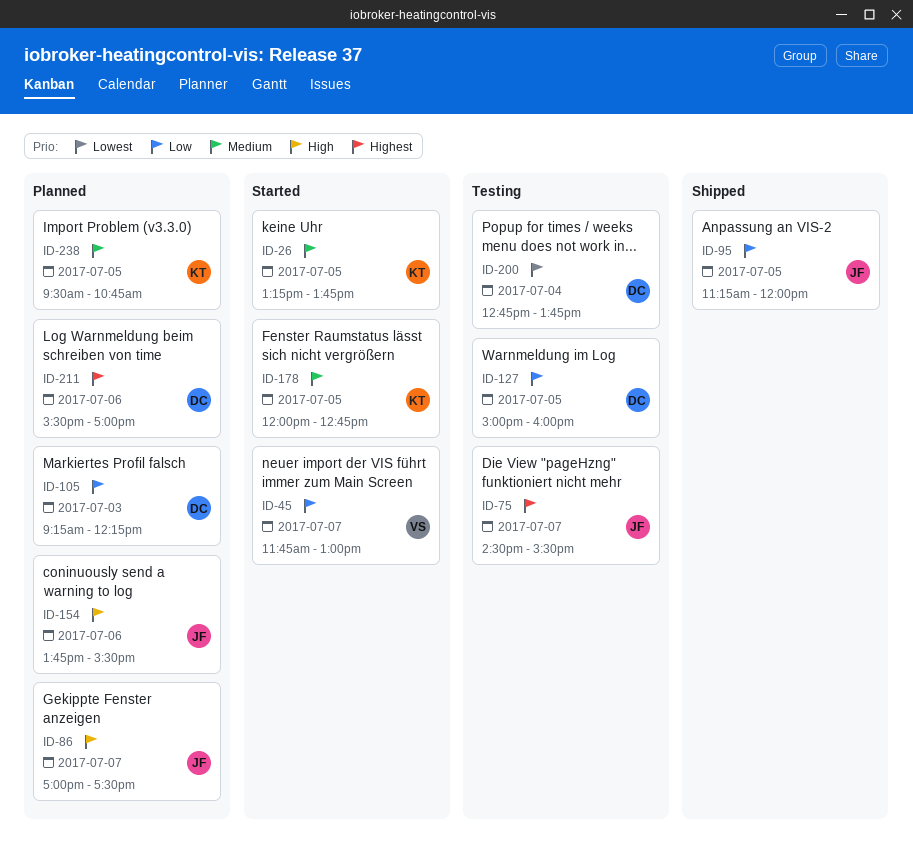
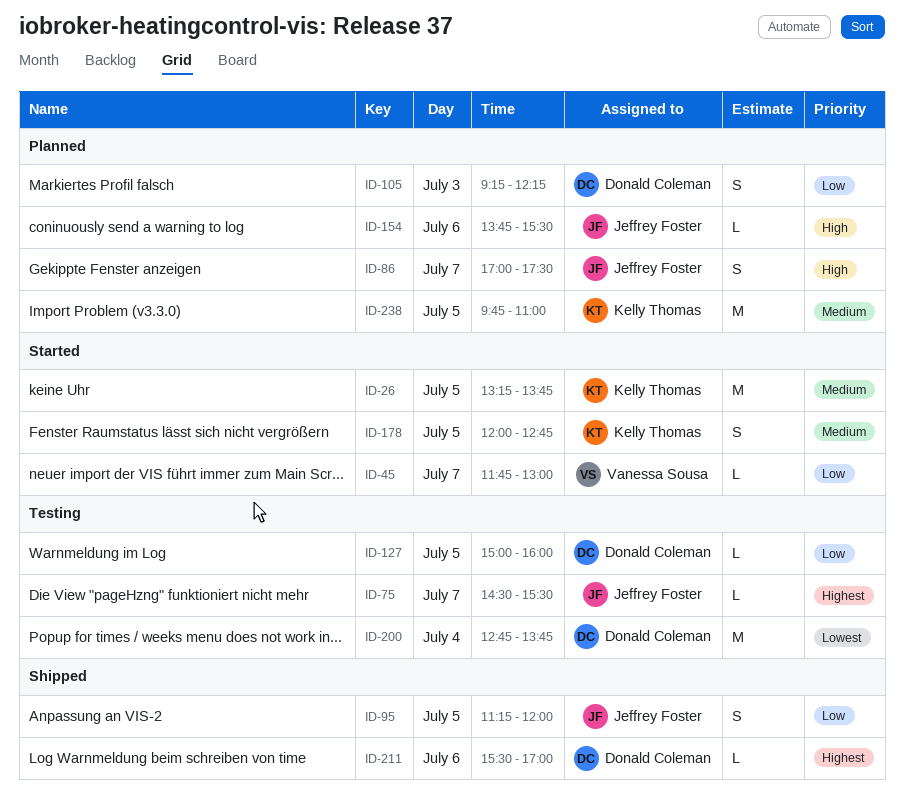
ID-211, status: Planned -> Shipped
ID-238, begins: 09:30 -> 09:45
ID-238, ends: 10:45 -> 11:00

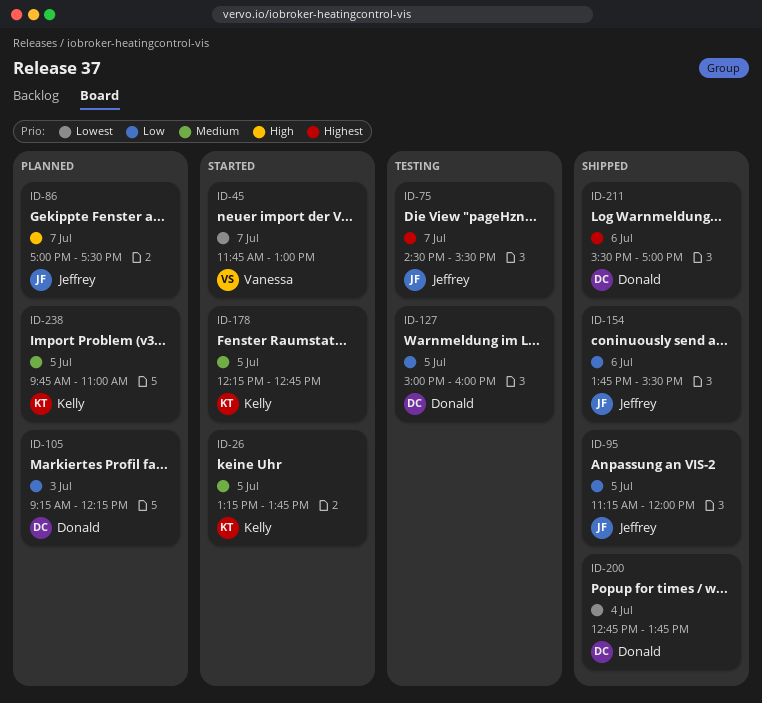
ID-45, priority: Low -> Lowest
ID-154, status: Planned -> Shipped
ID-154, priority: High -> Low
ID-178, begins: 12:00 -> 12:15
ID-200, status: Testing -> Shipped

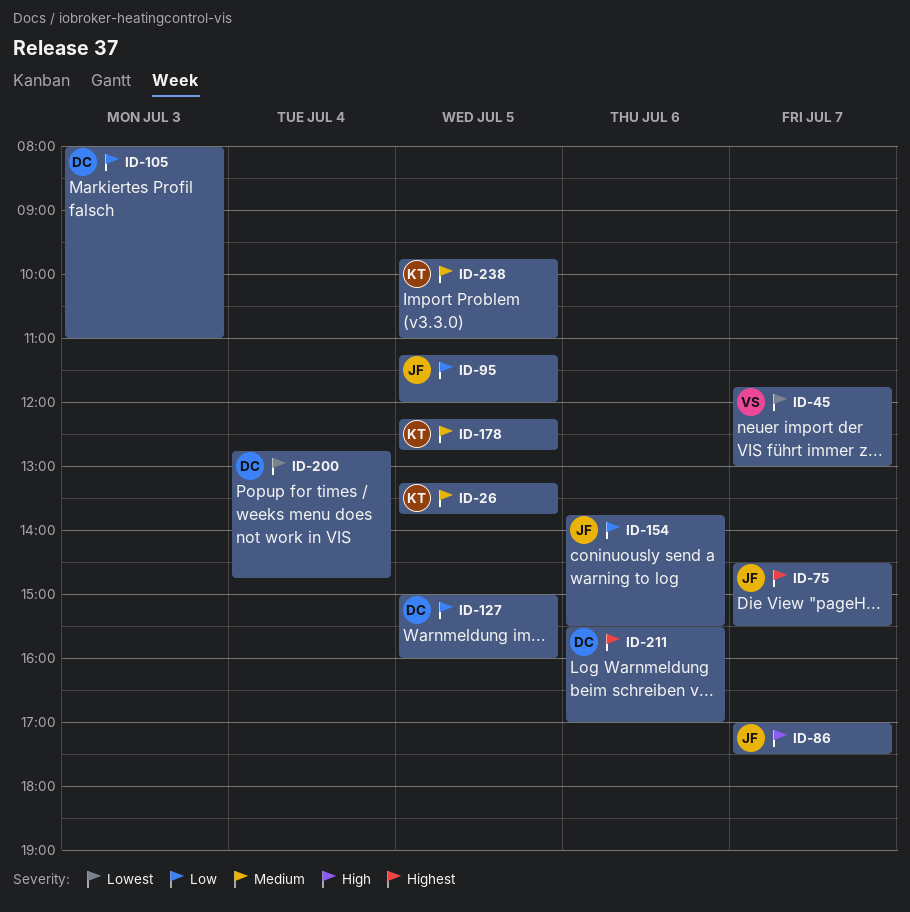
ID-105, begins: 09:15 -> 08:00
ID-105, ends: 12:15 -> 11:00
ID-200, ends: 13:45 -> 14:45

